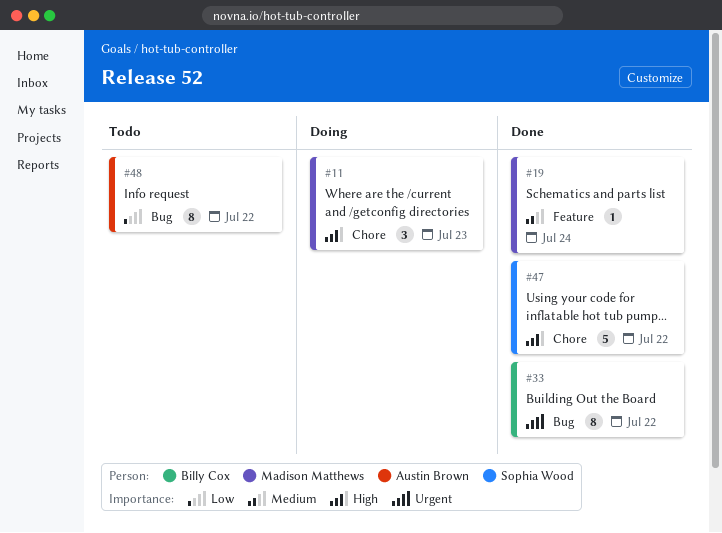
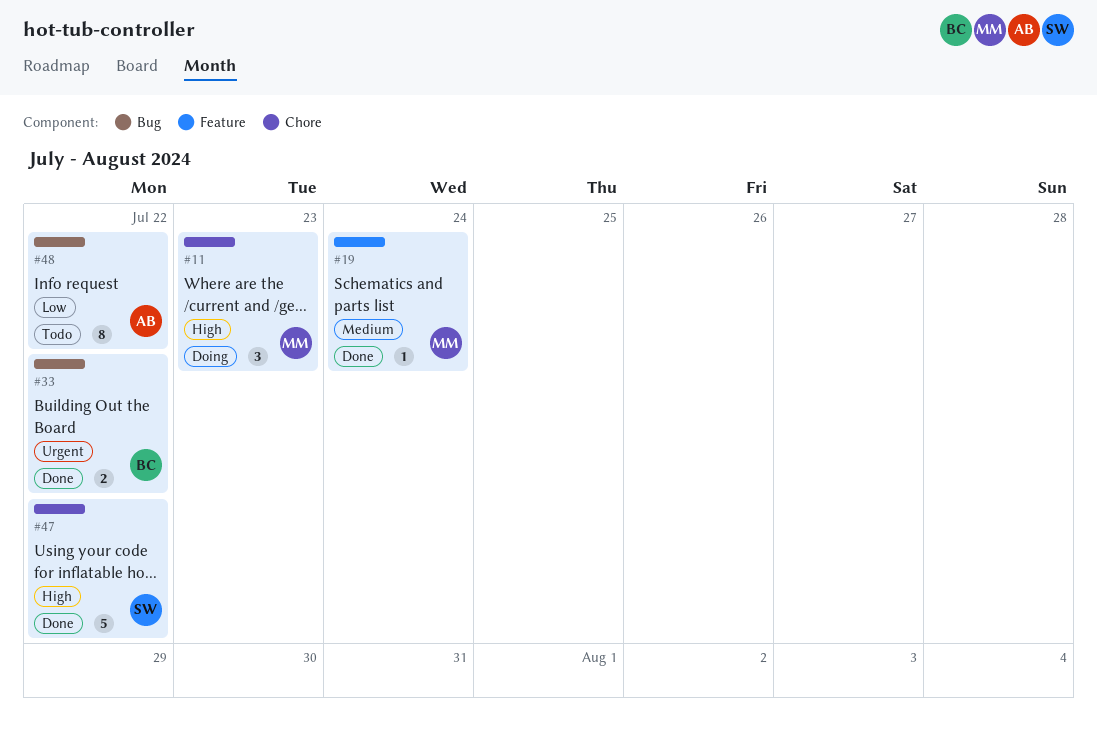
#33, estimate: 8 -> 2

